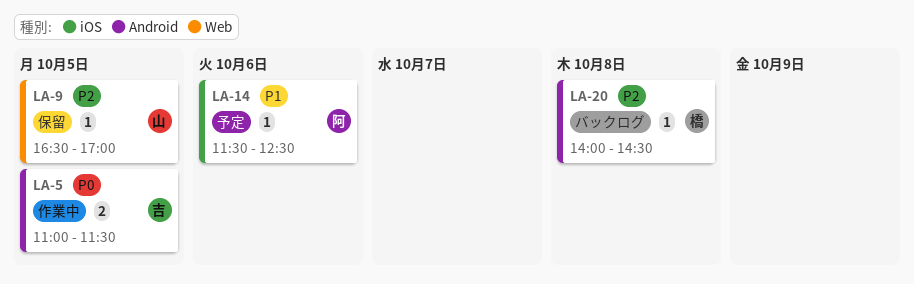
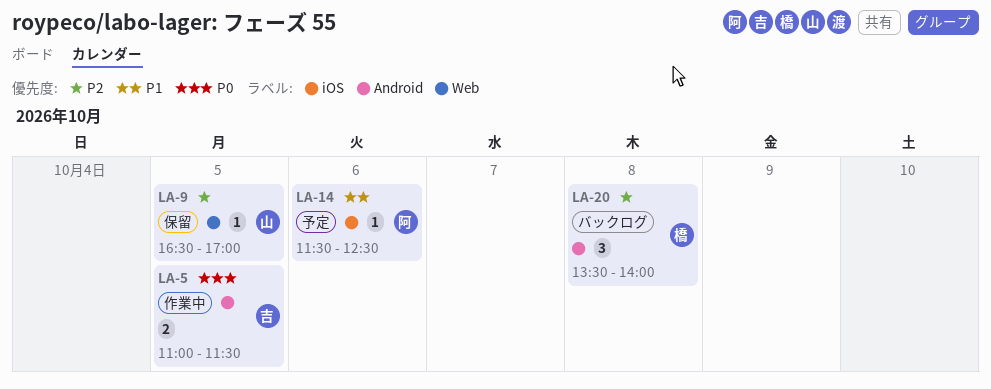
LA-20, estimate: 1 -> 3
LA-20, begins: 14:00 -> 13:30
LA-20, ends: 14:30 -> 14:00

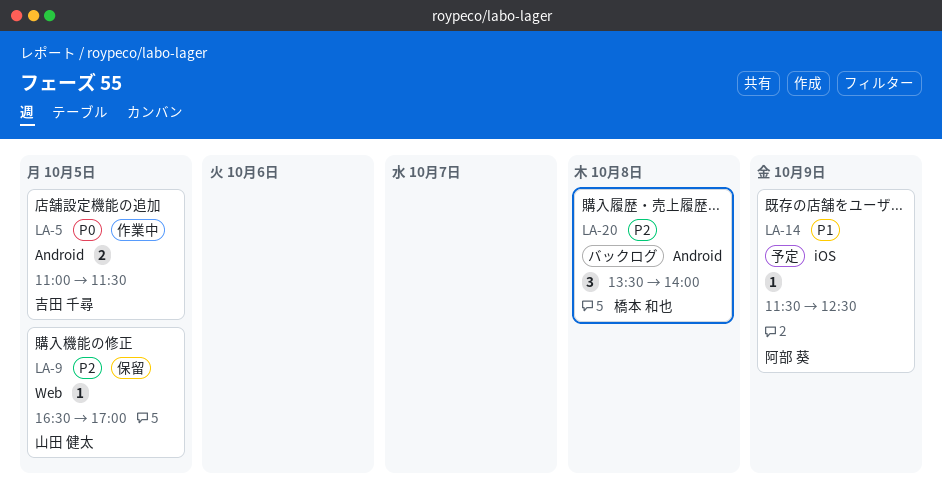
LA-14, day: Oct 6 -> Oct 9

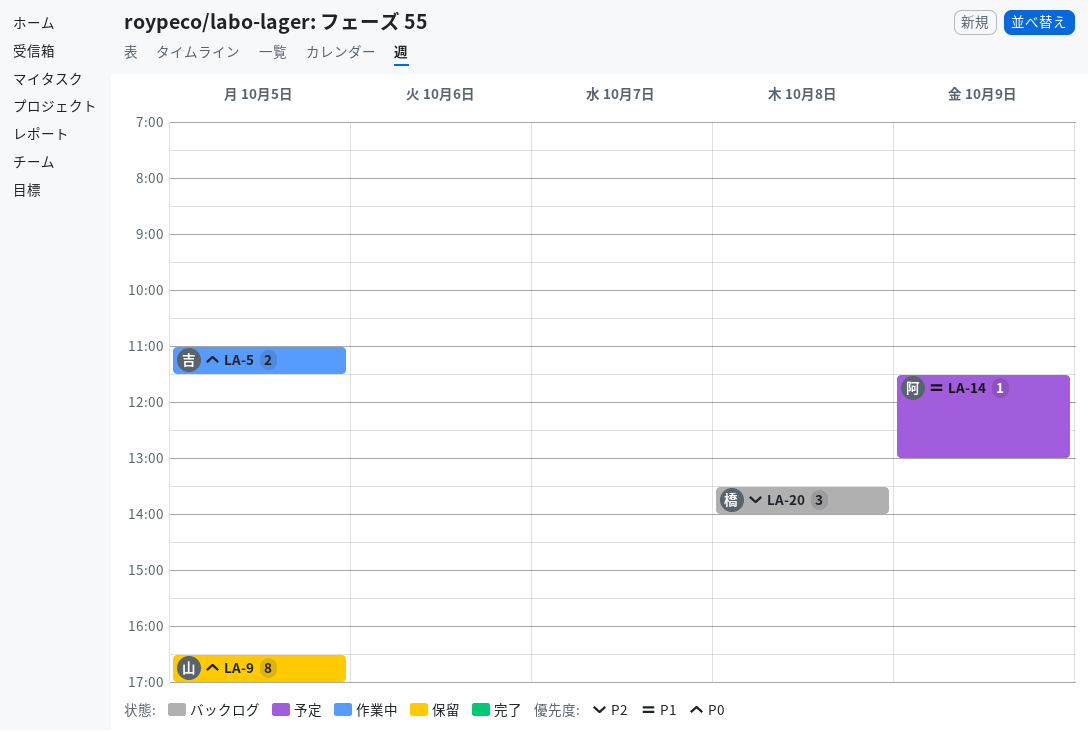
LA-9, priority: P2 -> P0
LA-9, estimate: 1 -> 8
LA-14, ends: 12:30 -> 13:00

